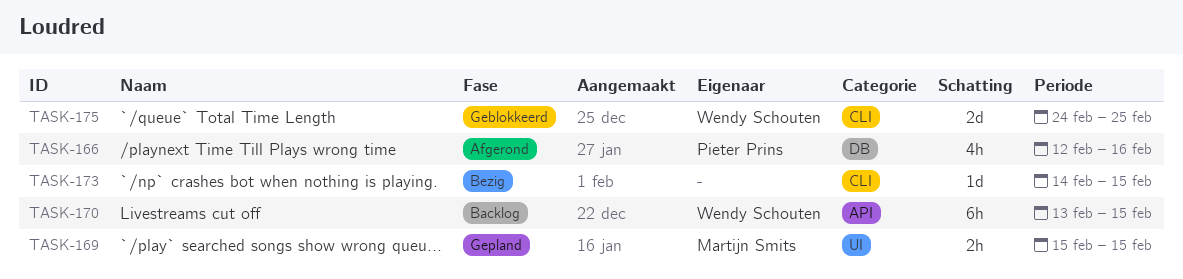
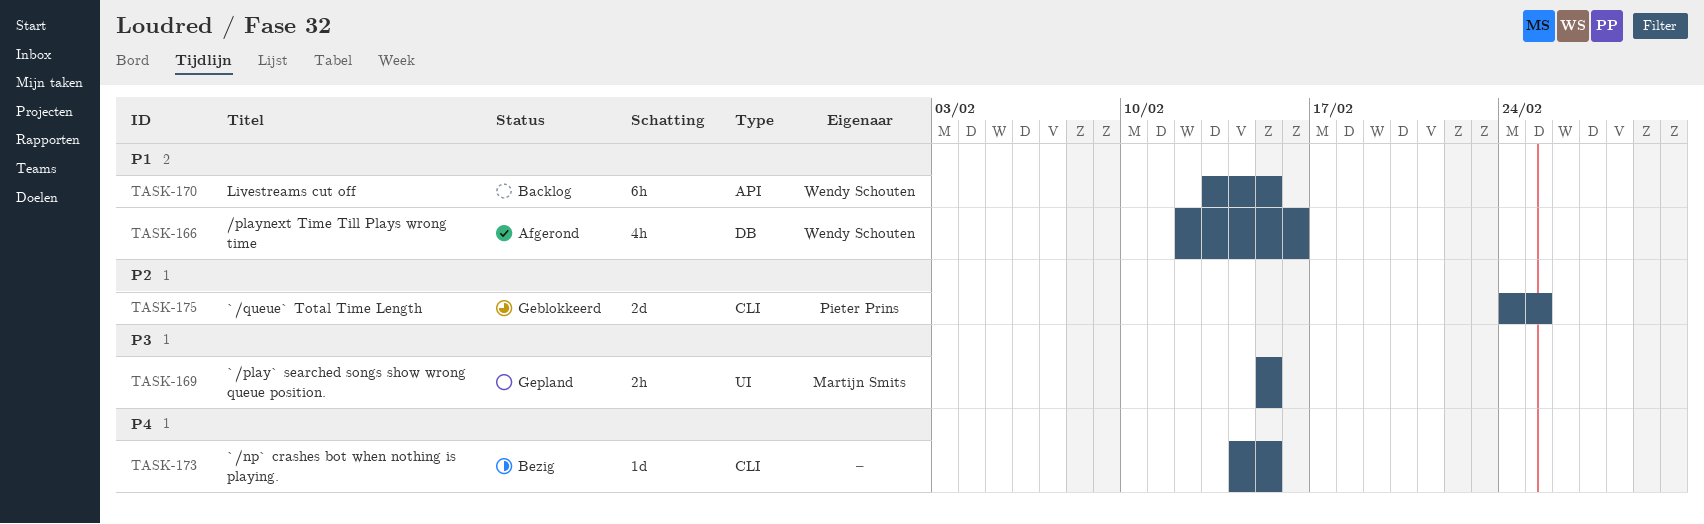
TASK-166, owner: Pieter Prins -> Wendy Schouten
TASK-175, owner: Wendy Schouten -> Pieter Prins

